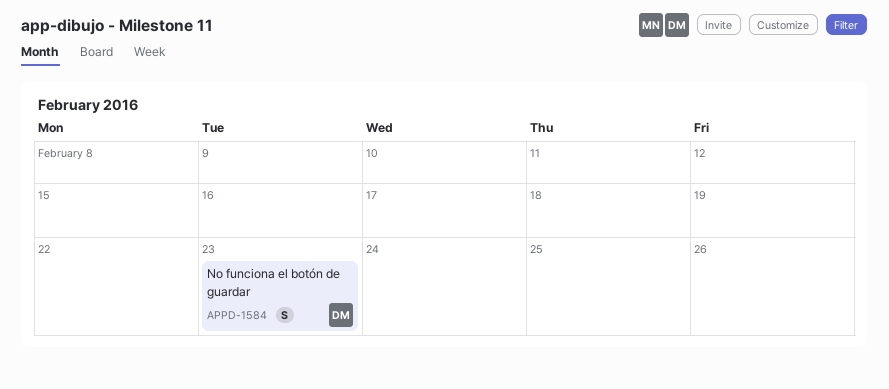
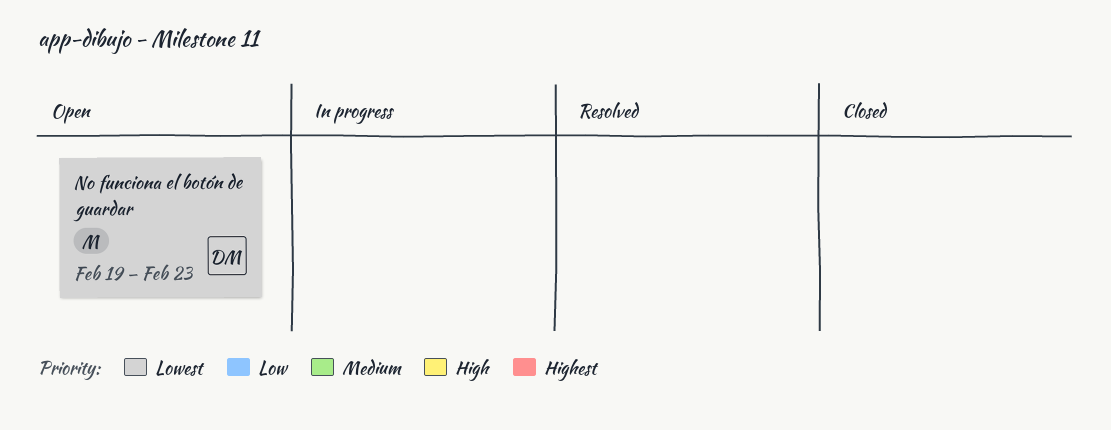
No funciona el botón de guardar, estimate: S -> M

